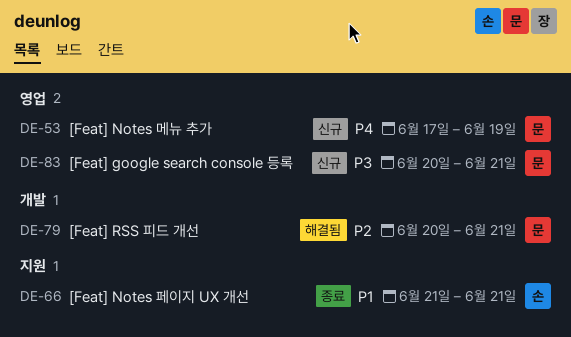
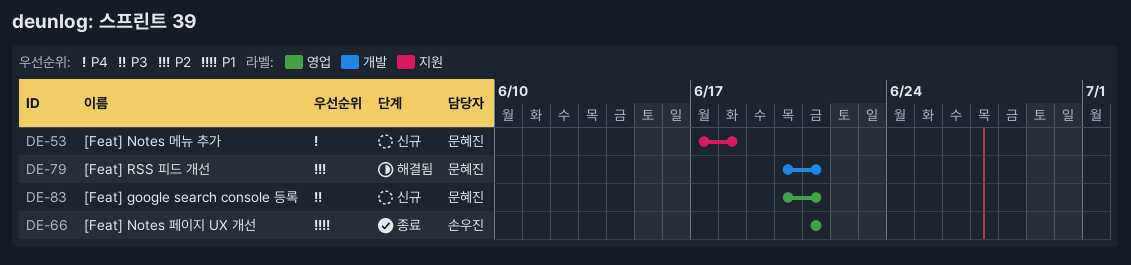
DE-53, label: 영업 -> 지원
DE-53, due: Jun 19 -> Jun 18
DE-66, label: 지원 -> 영업

